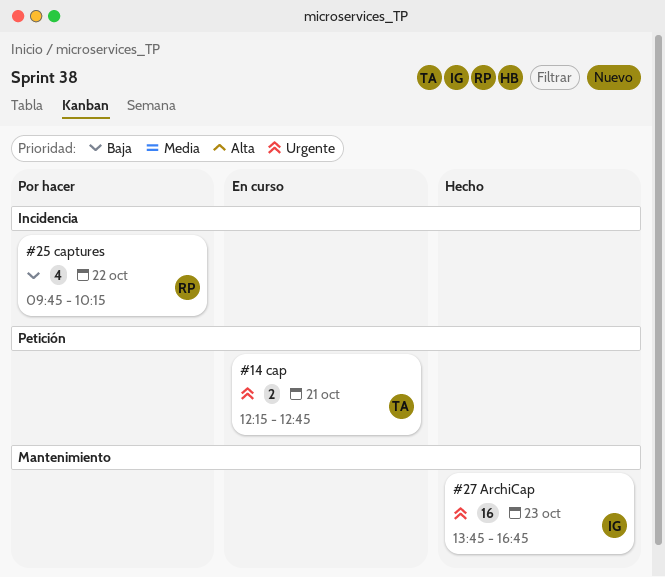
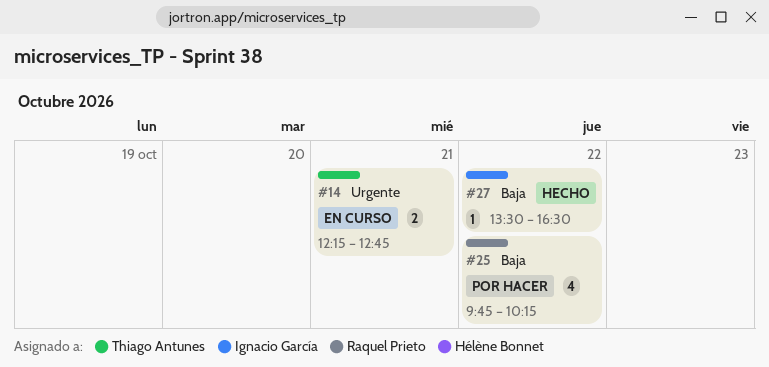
#27, priority: Urgente -> Baja
#27, estimate: 16 -> 1
#27, day: Oct 23 -> Oct 22
#27, begins: 13:45 -> 13:30
#27, ends: 16:45 -> 16:30

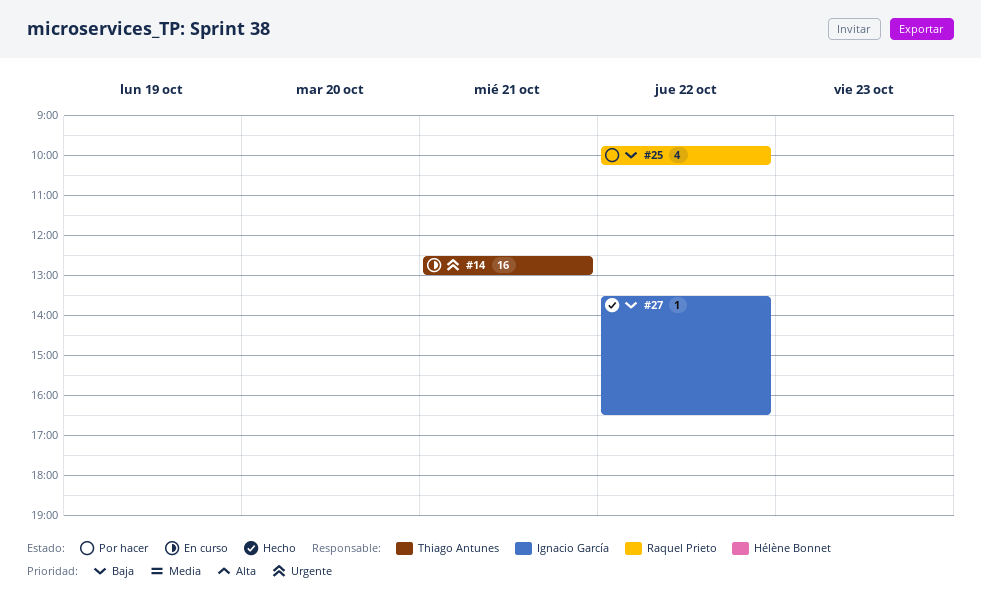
#14, estimate: 2 -> 16
#14, begins: 12:15 -> 12:30
#14, ends: 12:45 -> 13:00

